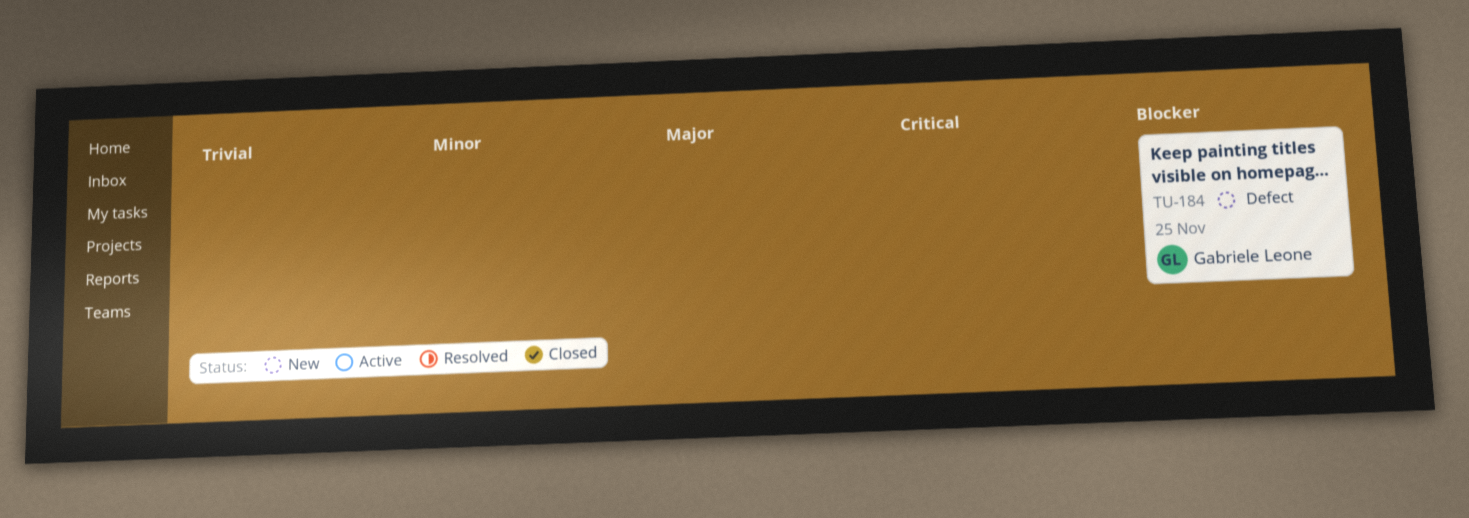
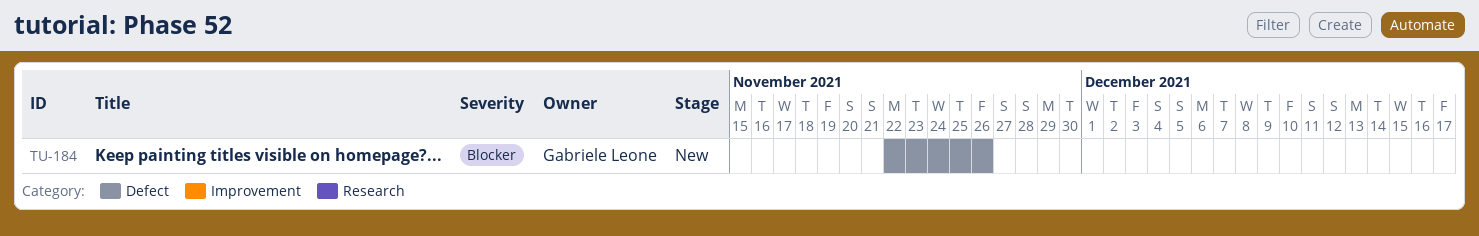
TU-184, due: Nov 25 -> Nov 26

